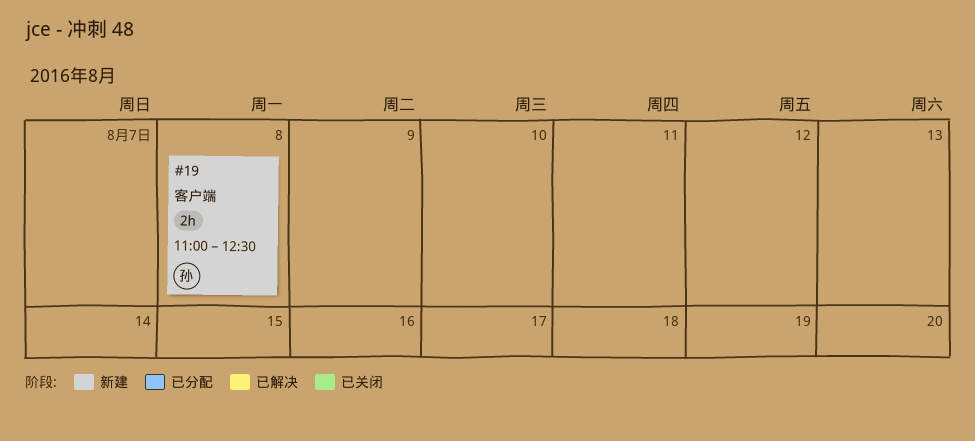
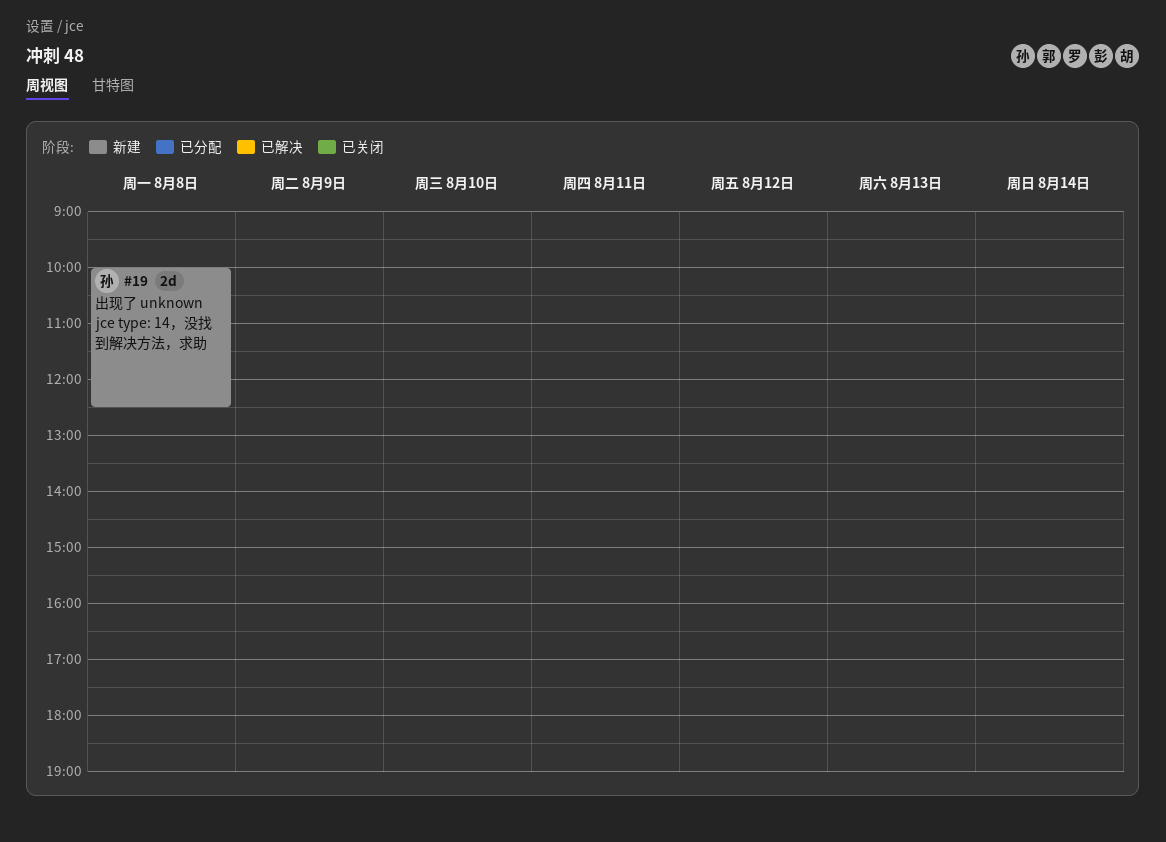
#19, estimate: 2h -> 2d
#19, begins: 11:00 -> 10:00

